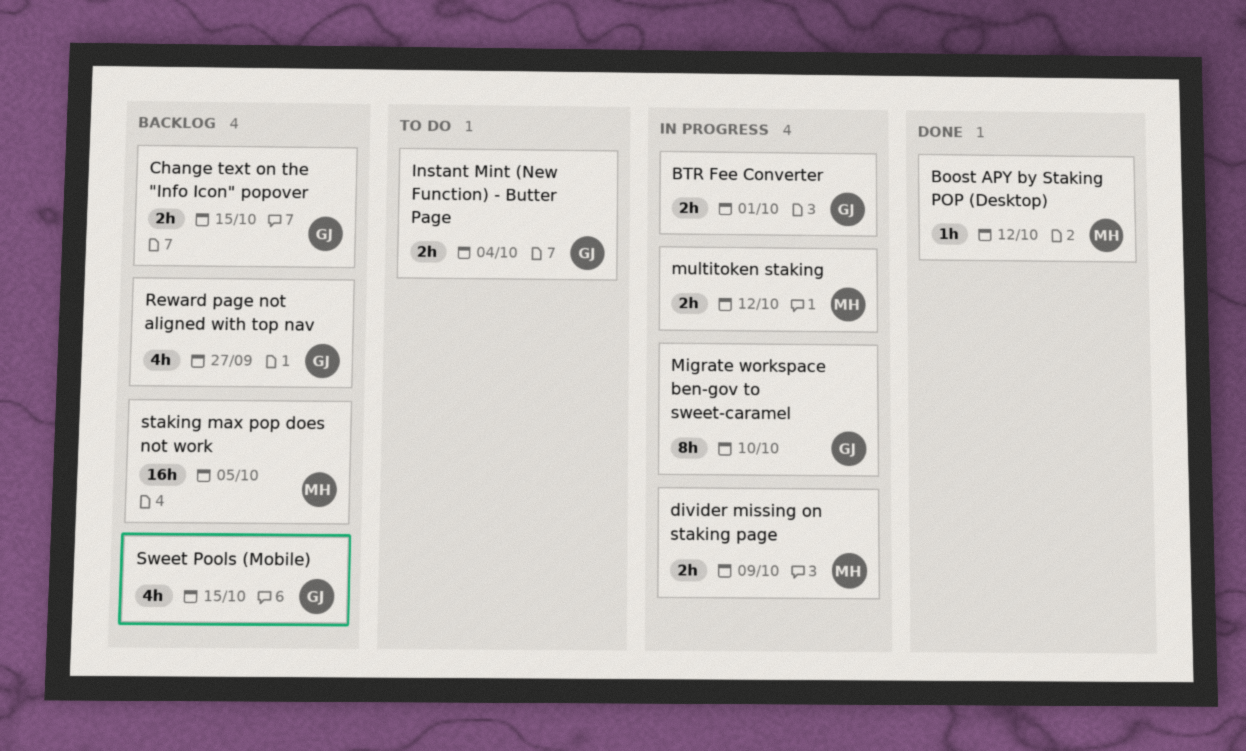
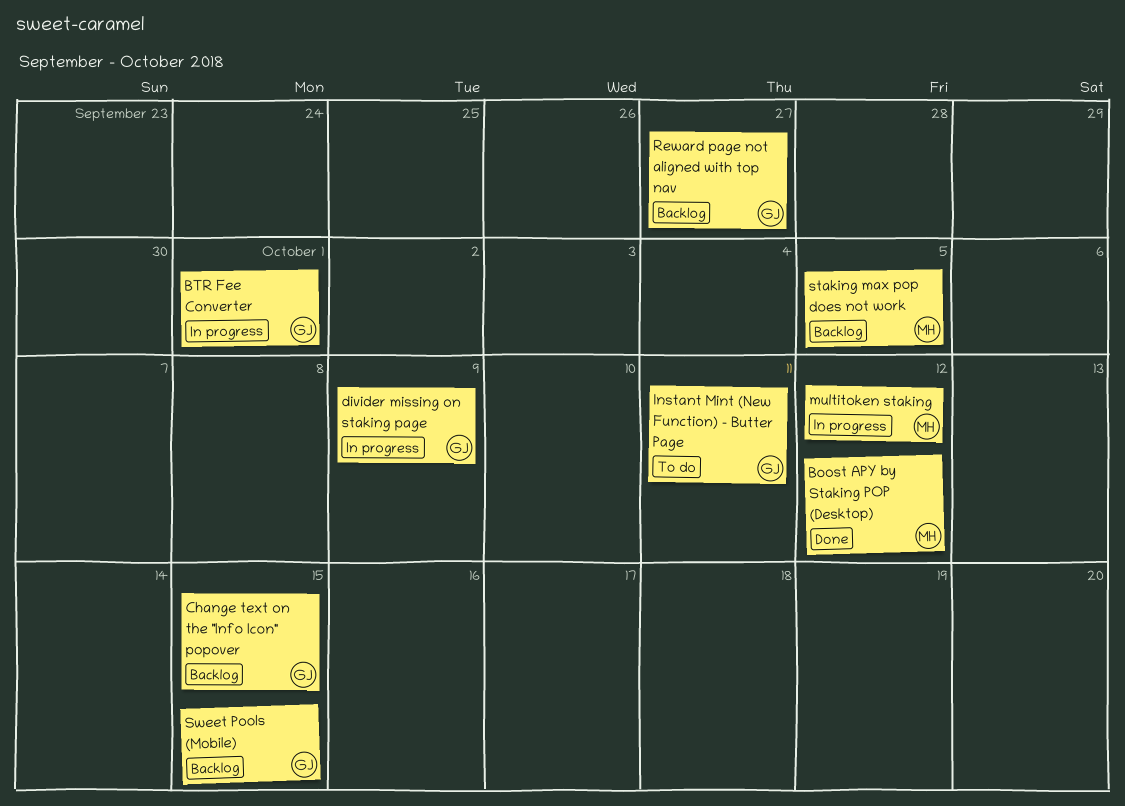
divider missing on staking page, owner: MH -> GJ
Instant Mint (New Function) - Butter Page, due: Oct 4 -> Oct 11
Migrate workspace ben-gov to sweet-caramel: present -> none

